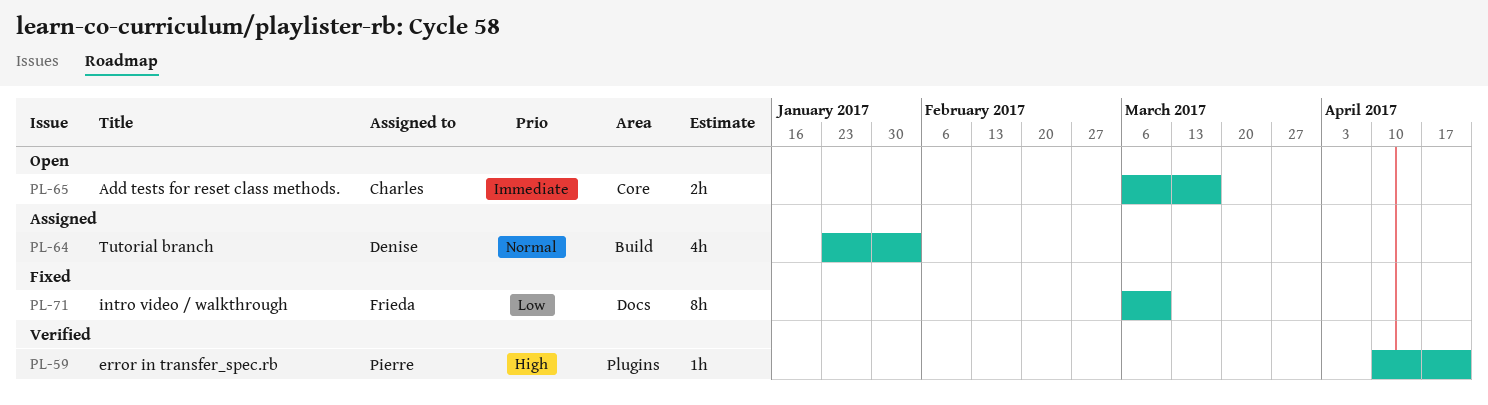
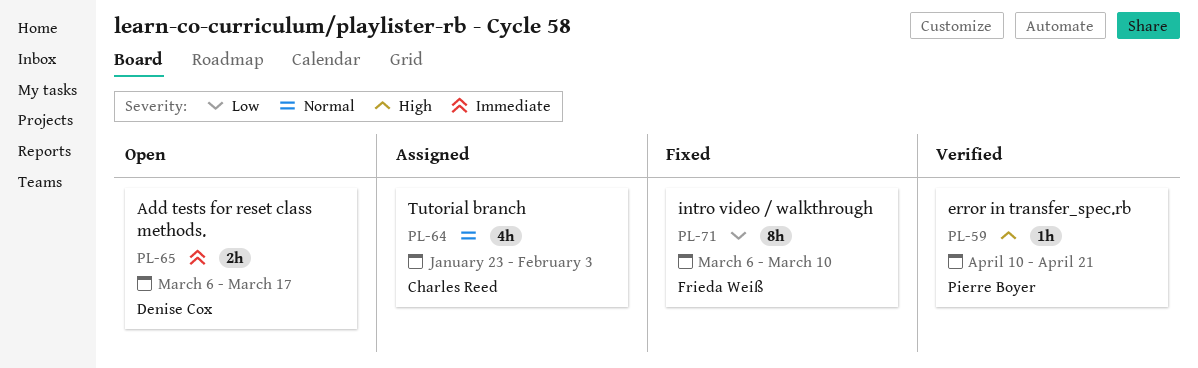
PL-64, owner: Denise Cox -> Charles Reed
PL-65, owner: Charles Reed -> Denise Cox

